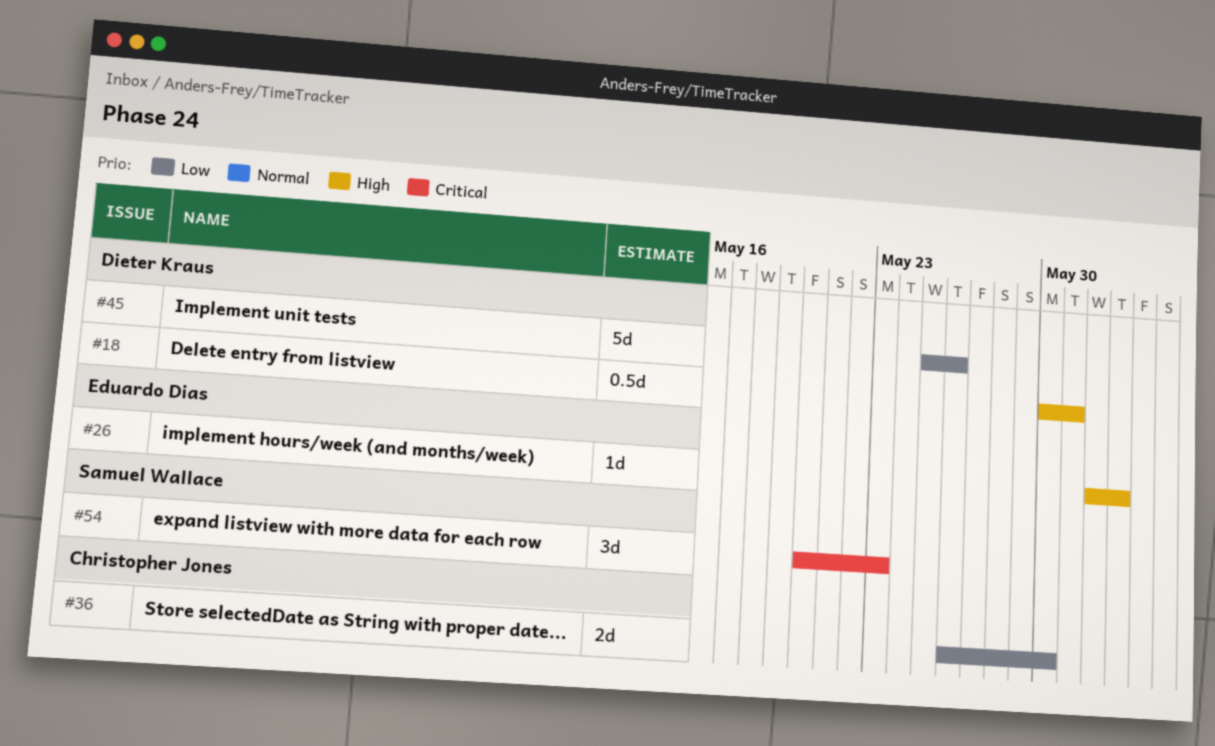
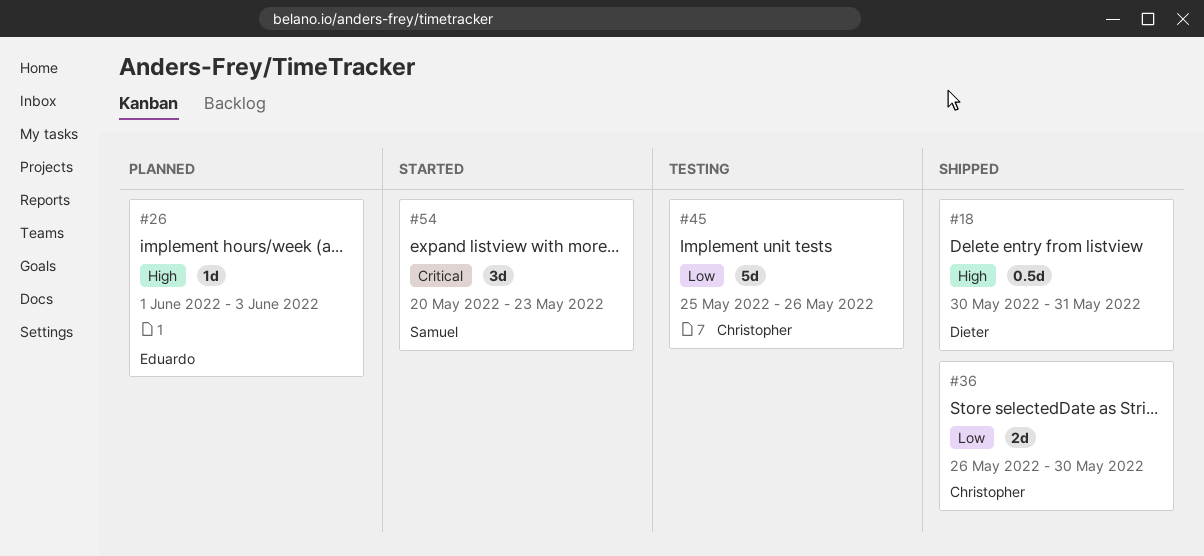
#26, due: Jun 2 -> Jun 3
#45, owner: Dieter Kraus -> Christopher Jones

